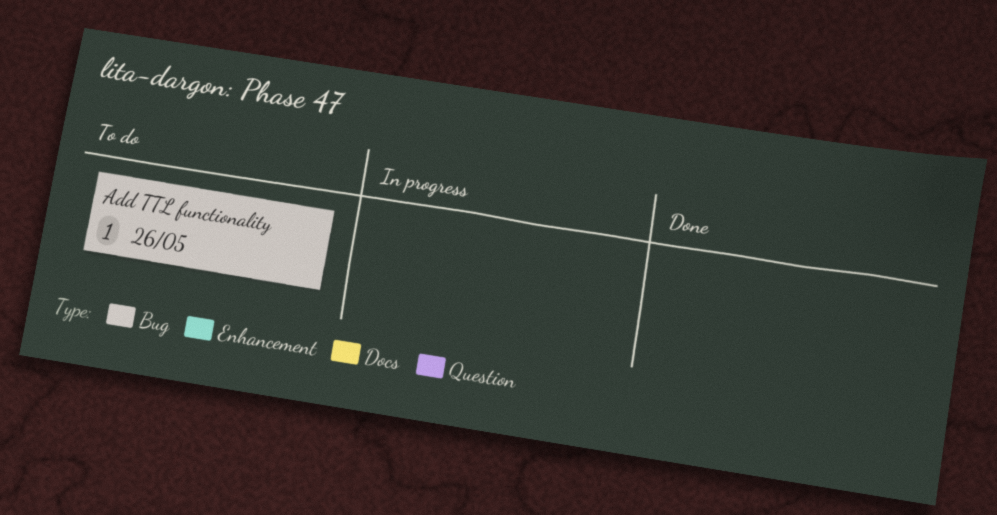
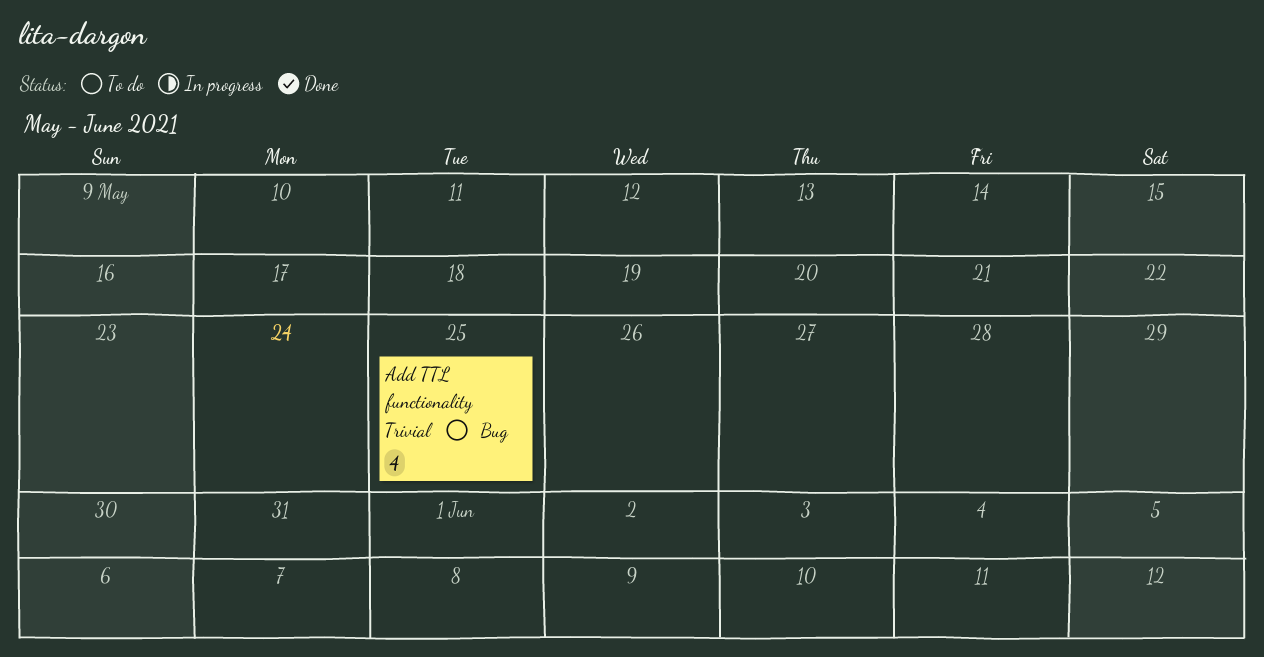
Add TTL functionality, estimate: 1 -> 4
Add TTL functionality, due: May 26 -> May 25

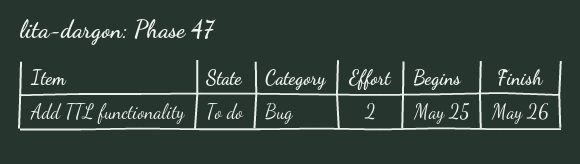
Add TTL functionality, estimate: 4 -> 2
Add TTL functionality, due: May 25 -> May 26

